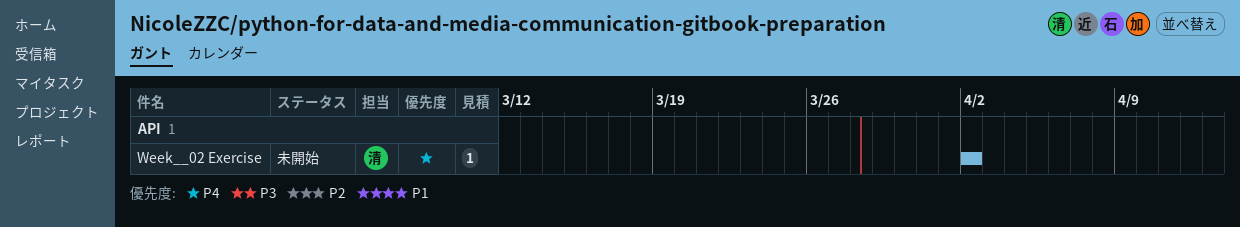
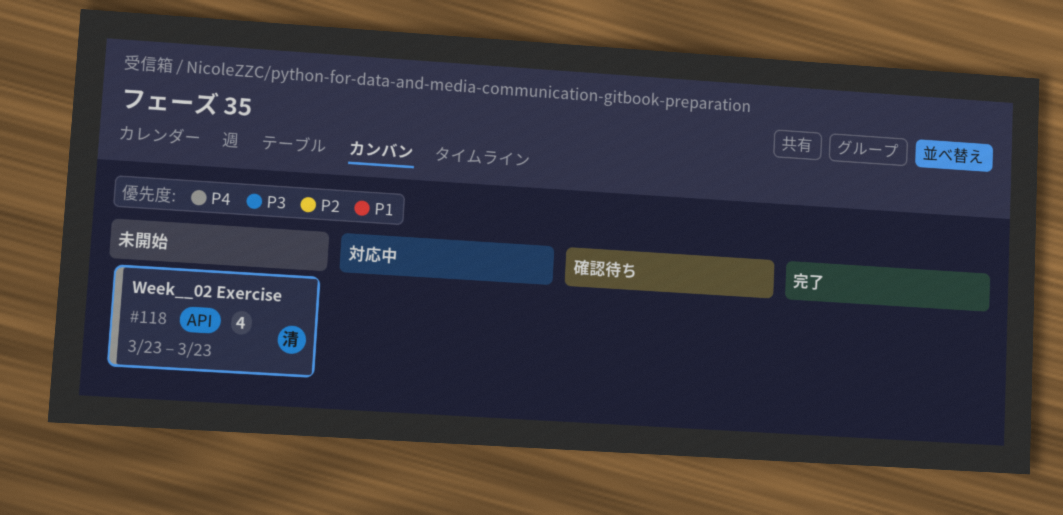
Week__02 Exercise, estimate: 1 -> 4
Week__02 Exercise, start: Apr 2 -> Mar 23
Week__02 Exercise, due: Apr 2 -> Mar 23

